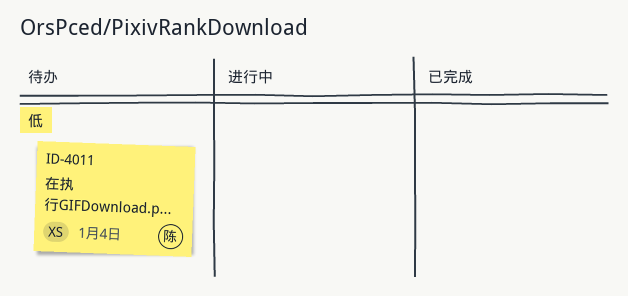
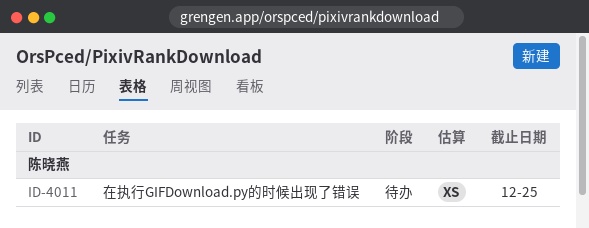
ID-4011, due: Jan 4 -> Dec 25

